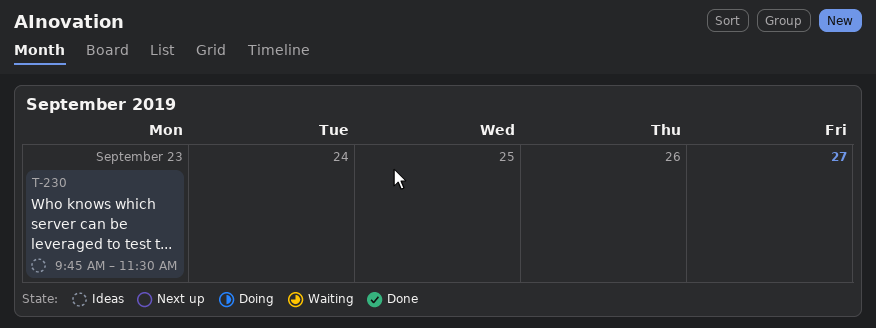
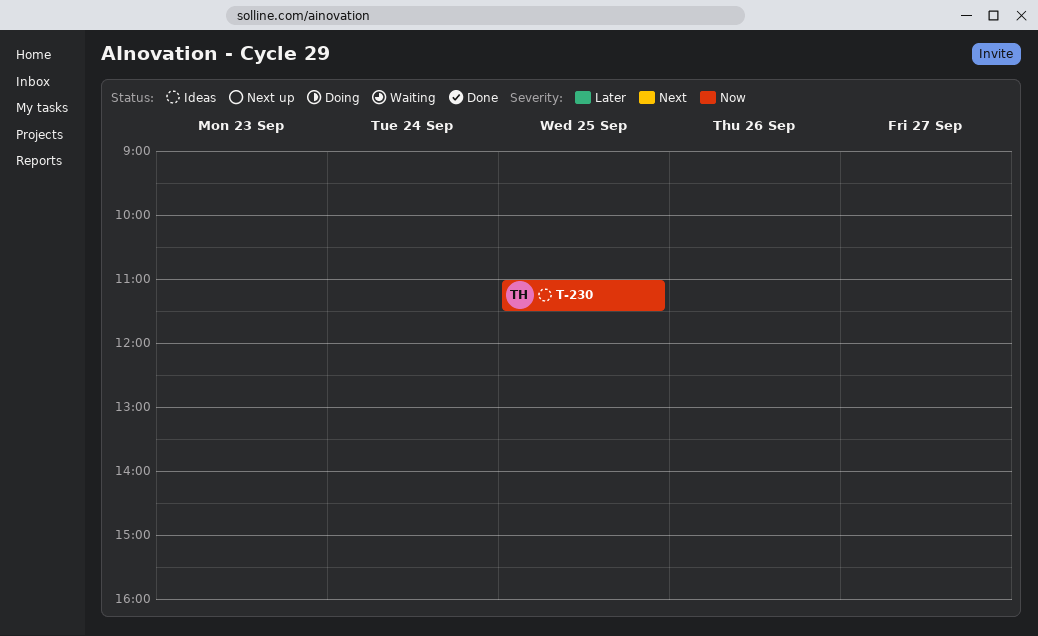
T-230, day: Sep 23 -> Sep 25
T-230, begins: 09:45 -> 11:00

